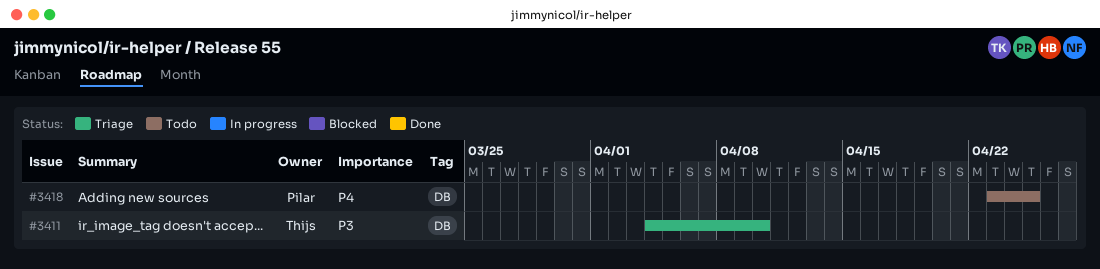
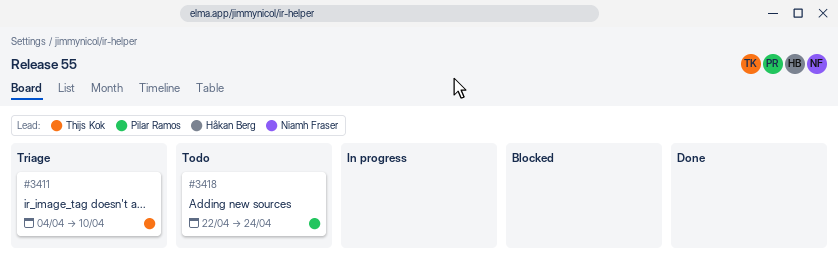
#3418, start: Apr 23 -> Apr 22
#3418, due: Apr 25 -> Apr 24

